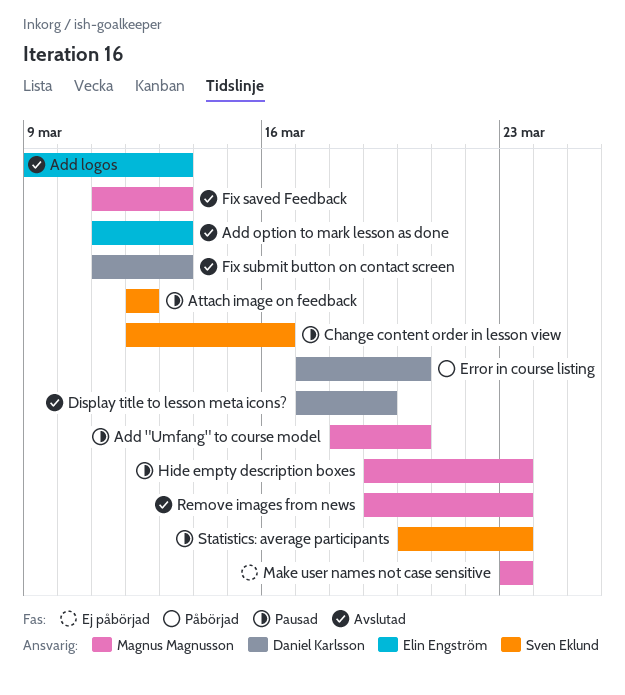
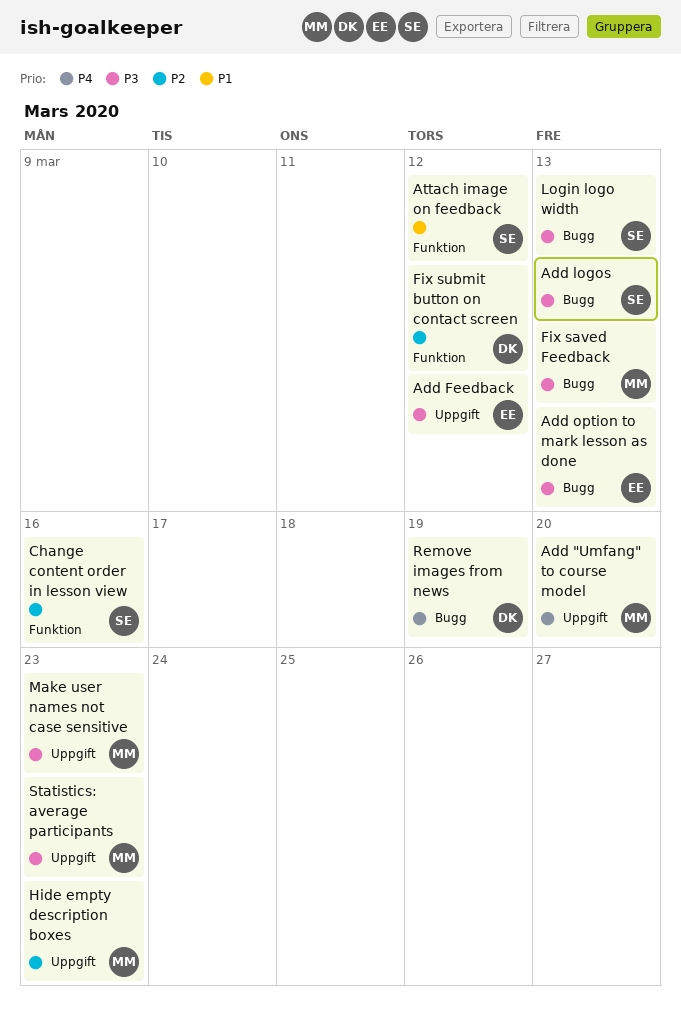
Add Feedback: none -> present
Add logos, owner: Elin Engström -> Sven Eklund
Display title to lesson meta icons?: present -> none
Error in course listing: present -> none
Fix submit button on contact screen, due: Mar 13 -> Mar 12
Login logo width: none -> present
Remove images from news, owner: Magnus Magnusson -> Daniel Karlsson
Remove images from news, due: Mar 23 -> Mar 19
Statistics: average participants, owner: Sven Eklund -> Magnus Magnusson

